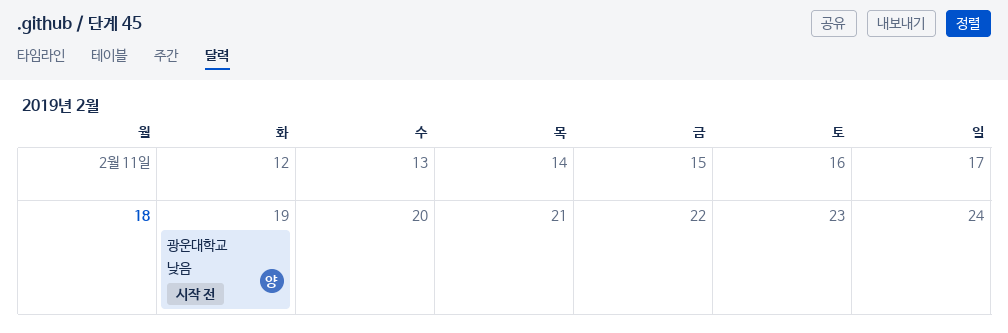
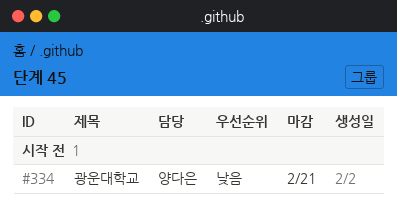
광운대학교, due: Feb 19 -> Feb 21

